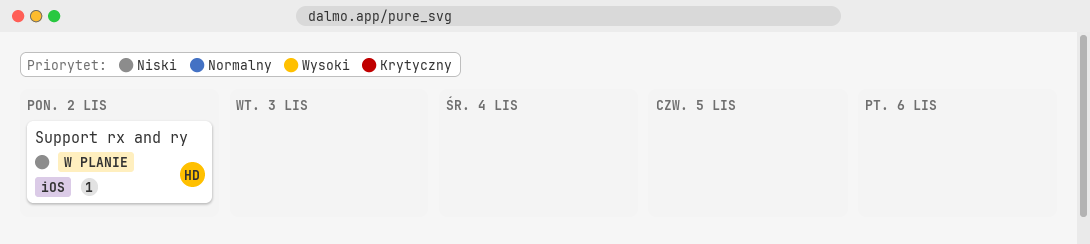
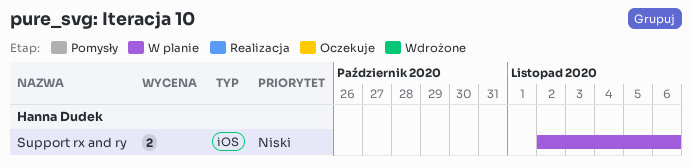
Support rx and ry, estimate: 1 -> 2
Support rx and ry, due: Nov 2 -> Nov 6

